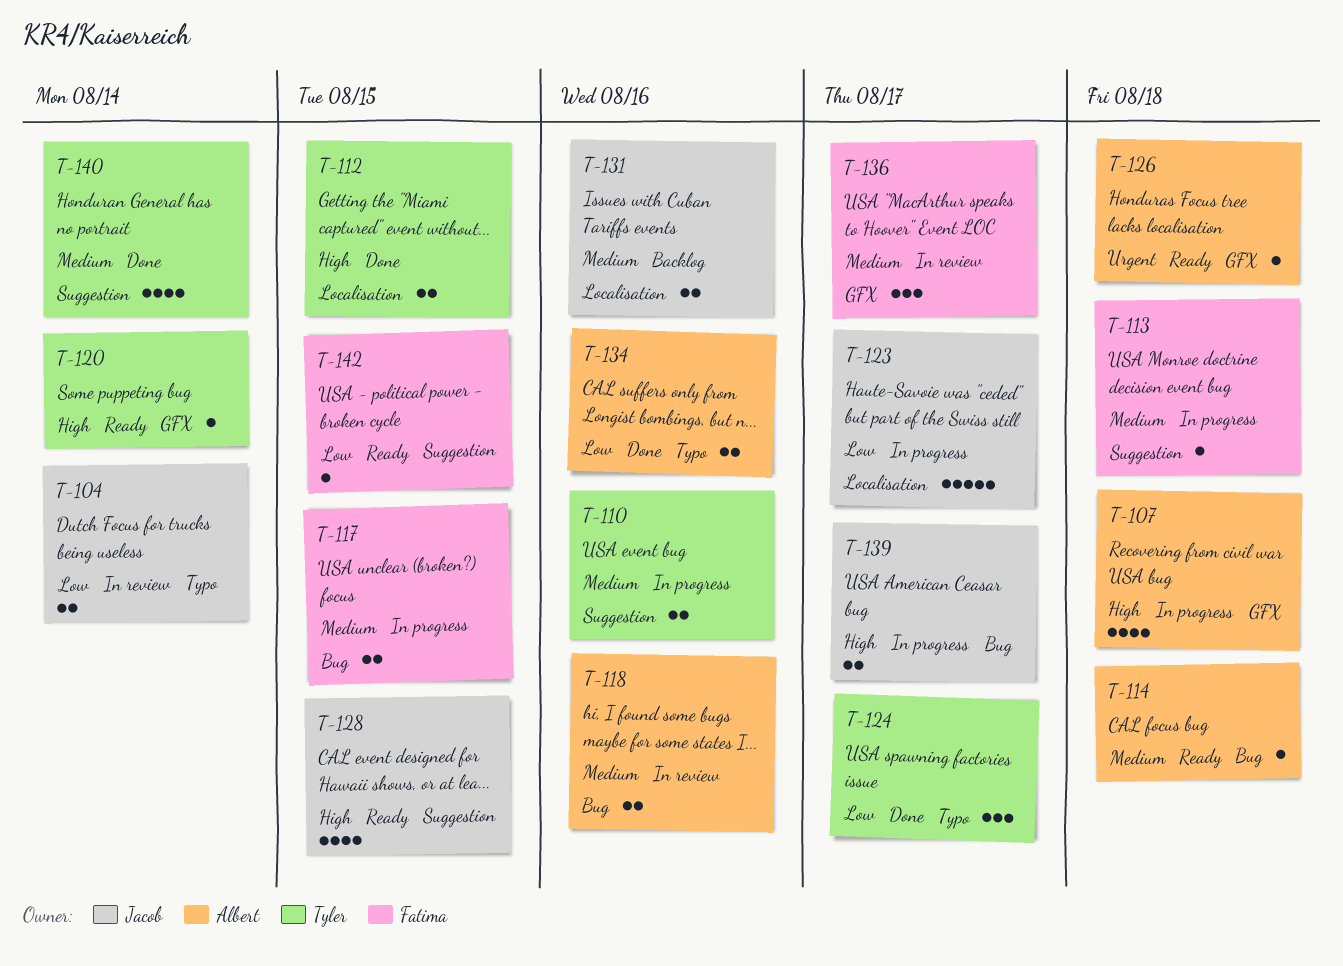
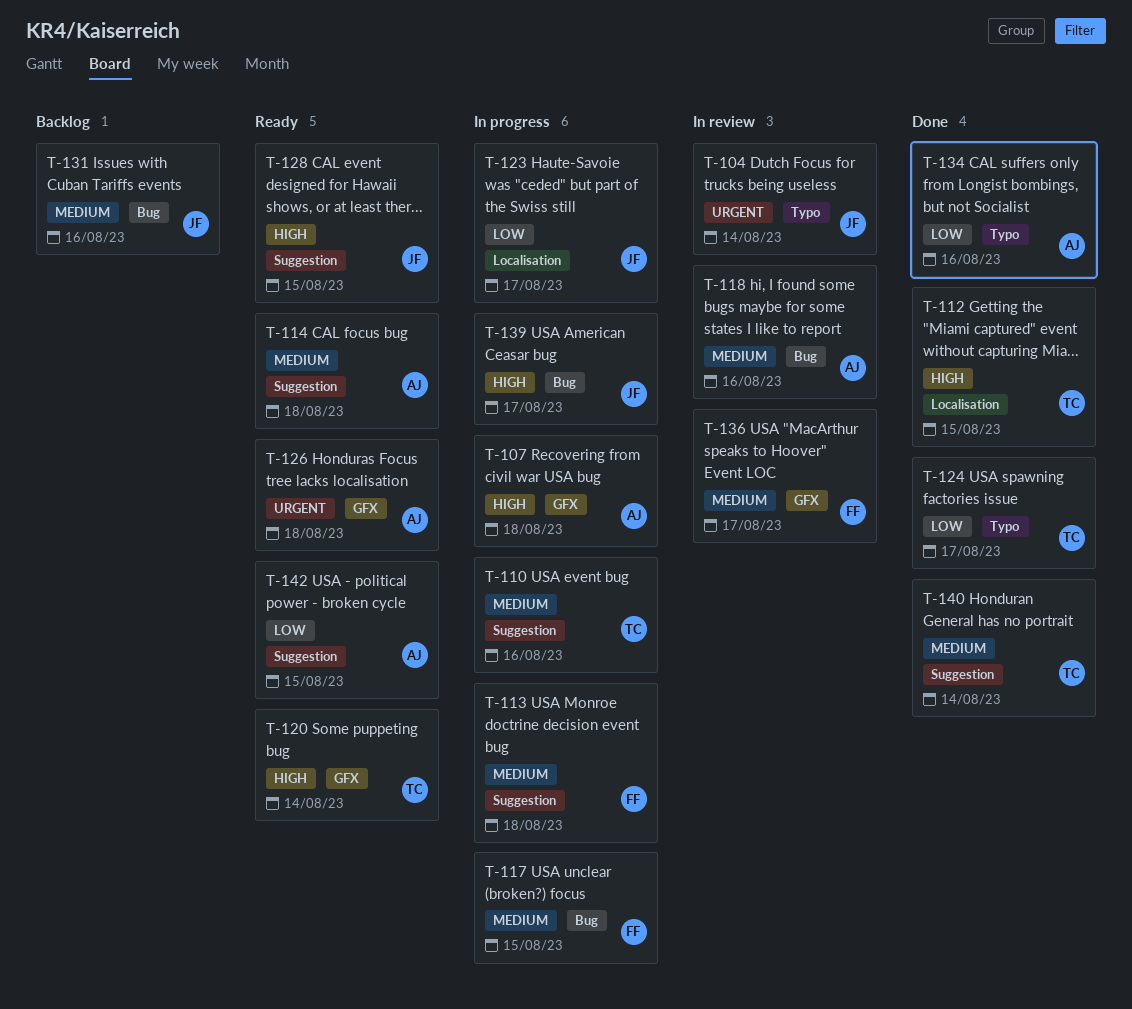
T-104, priority: Low -> Urgent
T-114, label: Bug -> Suggestion
T-131, label: Localisation -> Bug
T-142, owner: Fatima -> Albert

